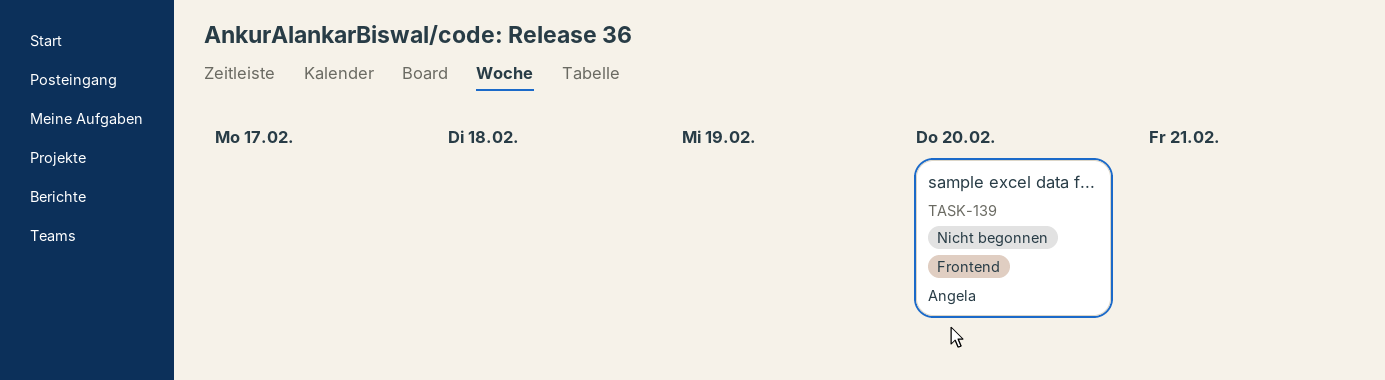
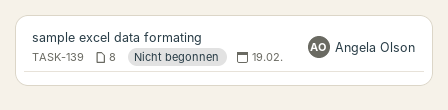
TASK-139, due: Feb 20 -> Feb 19

